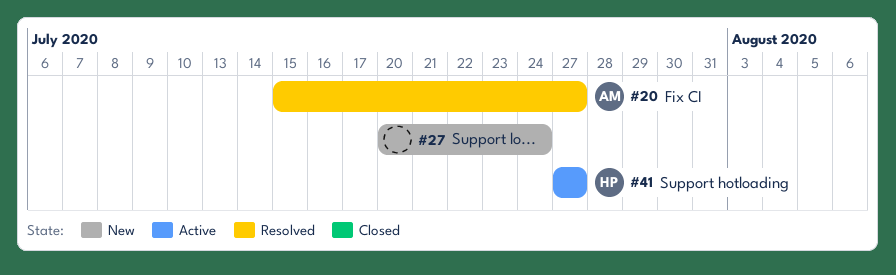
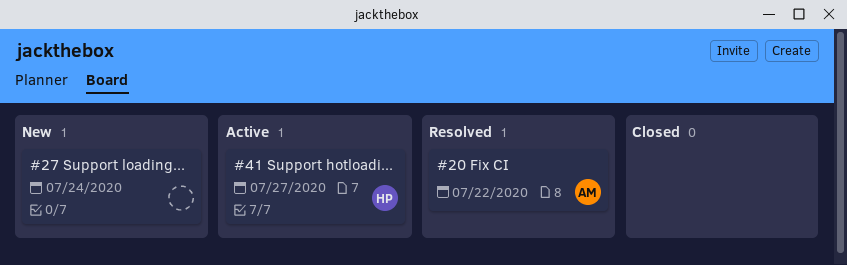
#20, due: Jul 27 -> Jul 22

